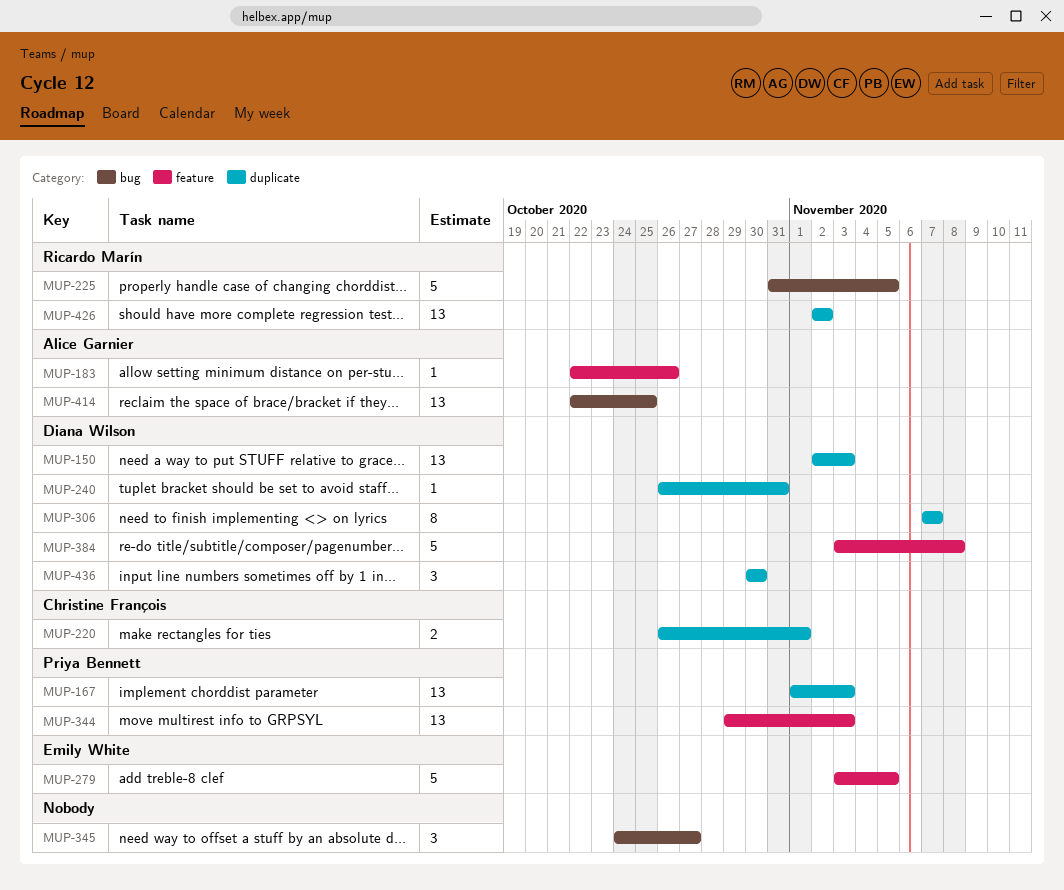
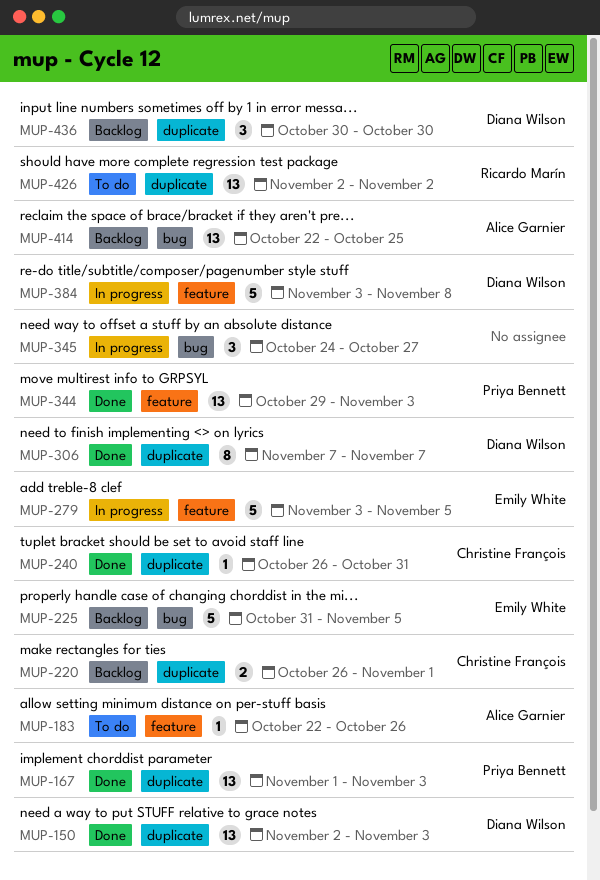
MUP-225, owner: Ricardo Marín -> Emily White
MUP-240, owner: Diana Wilson -> Christine François

